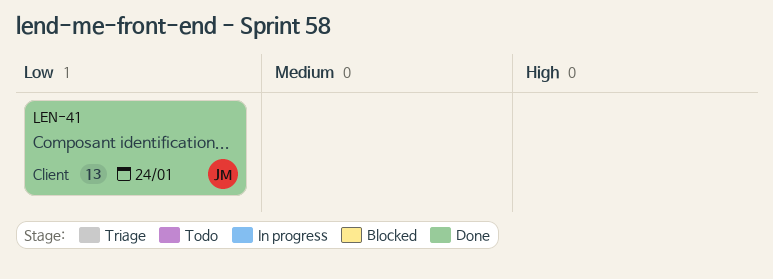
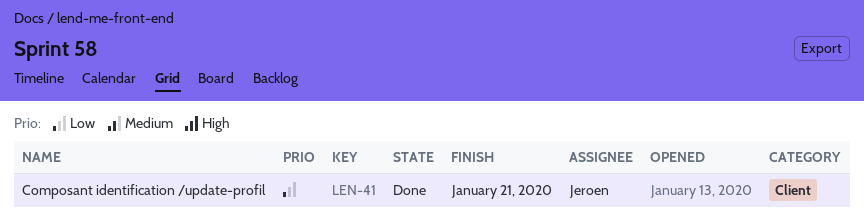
LEN-41, due: Jan 24 -> Jan 21

